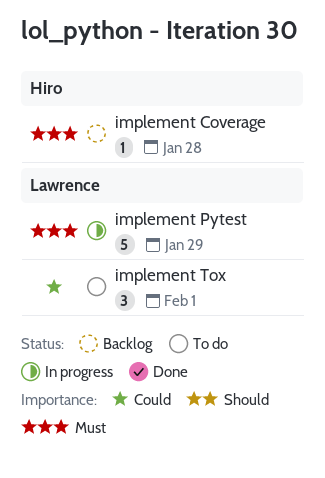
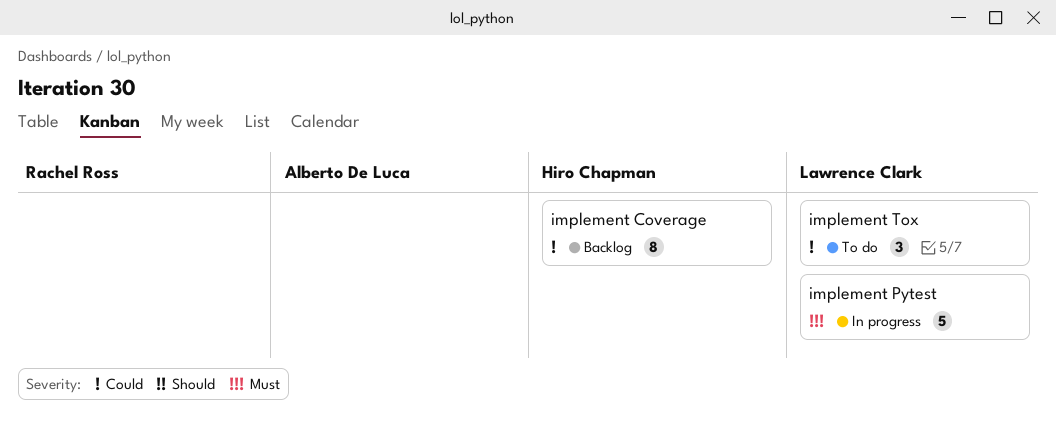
implement Coverage, priority: Must -> Could
implement Coverage, estimate: 1 -> 8

